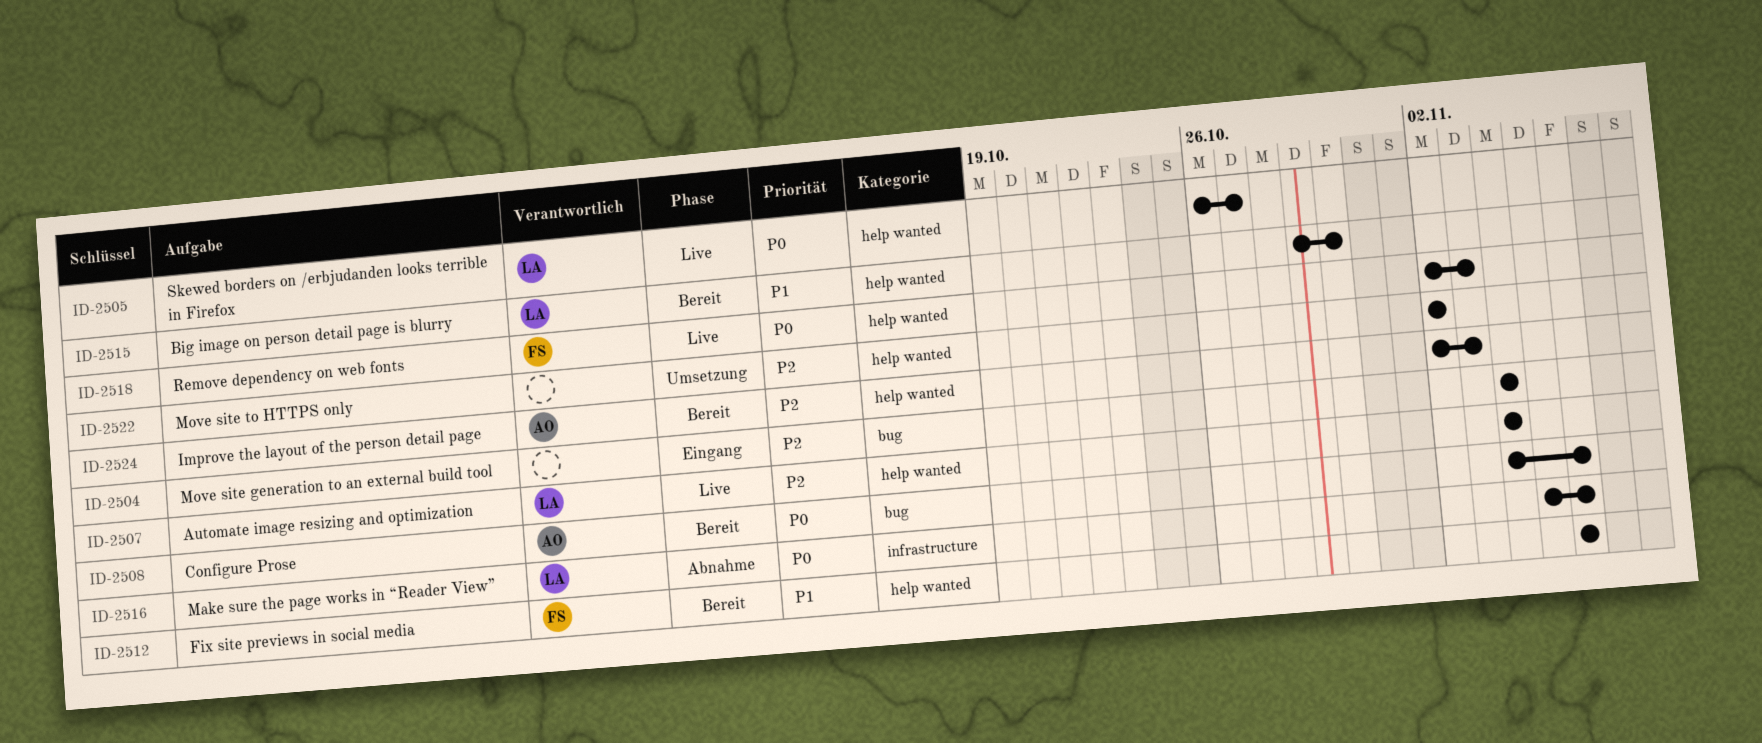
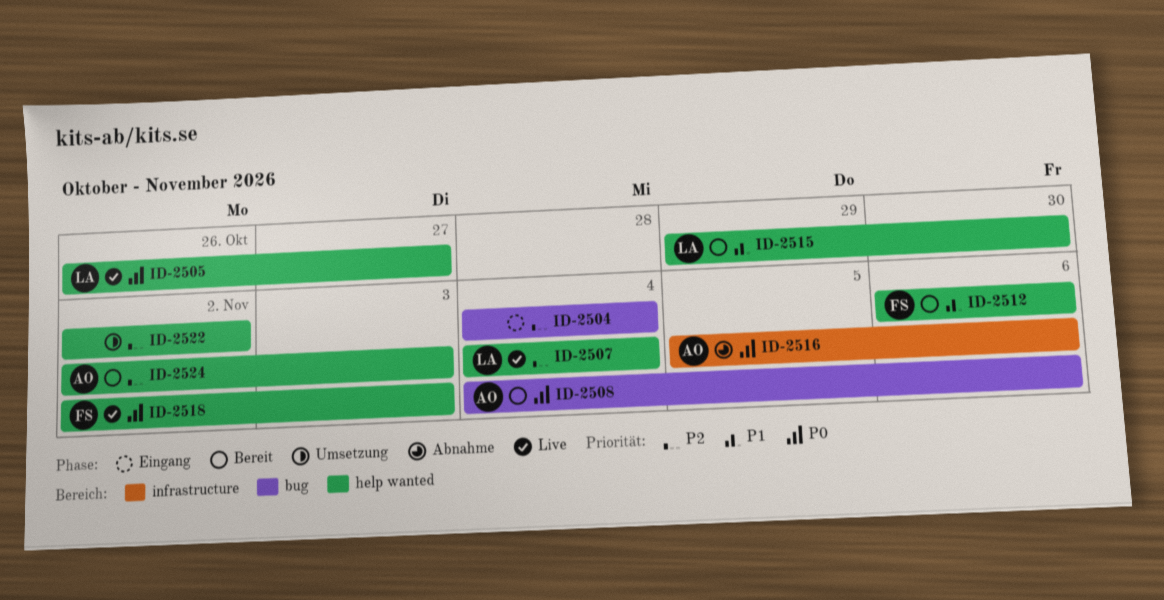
ID-2516, owner: LA -> AO

